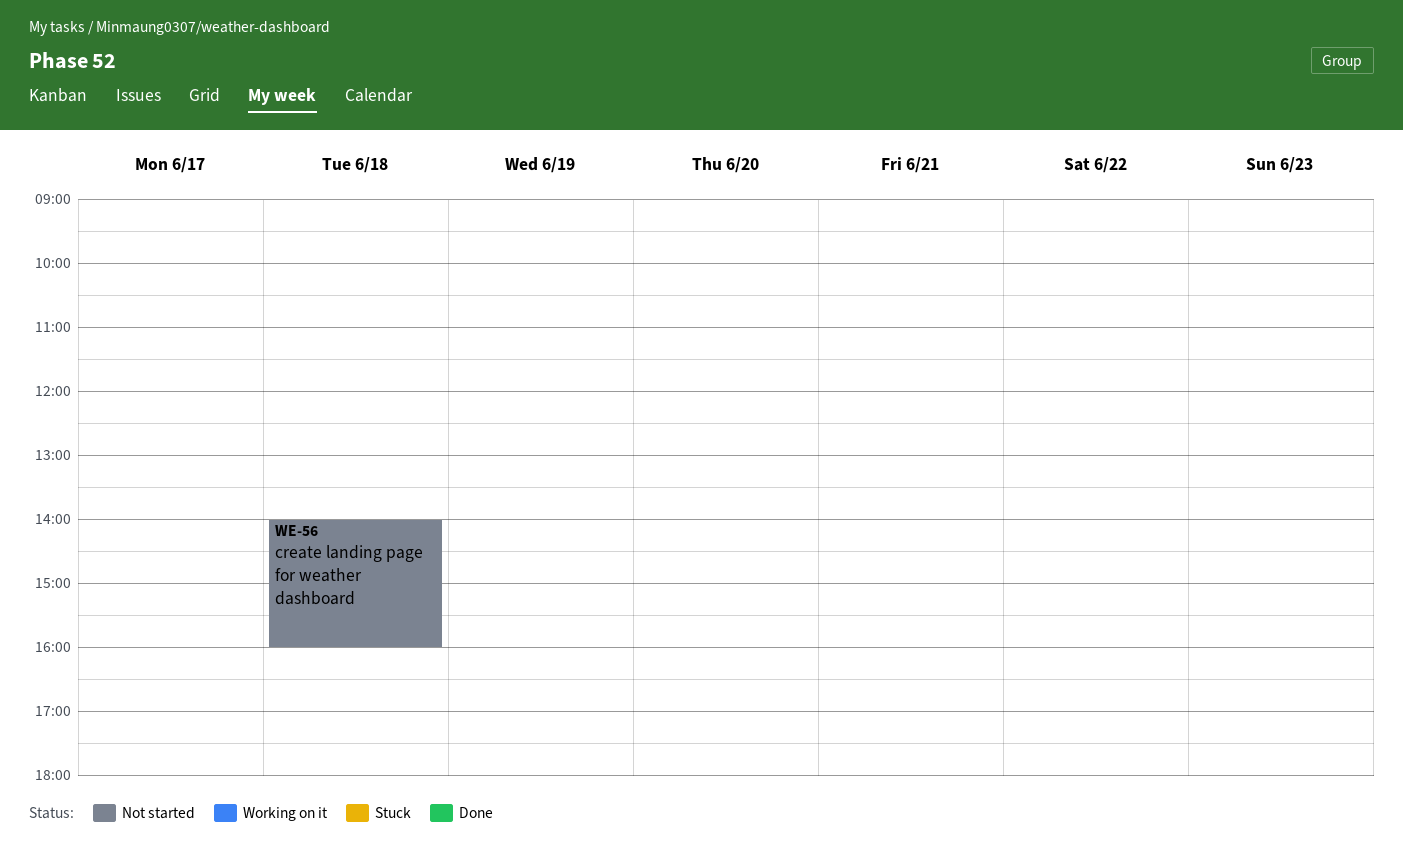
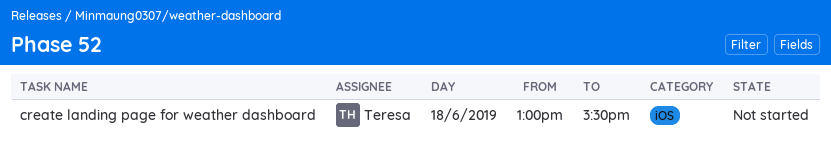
create landing page for weather dashboard, begins: 14:00 -> 13:00
create landing page for weather dashboard, ends: 16:00 -> 15:30

